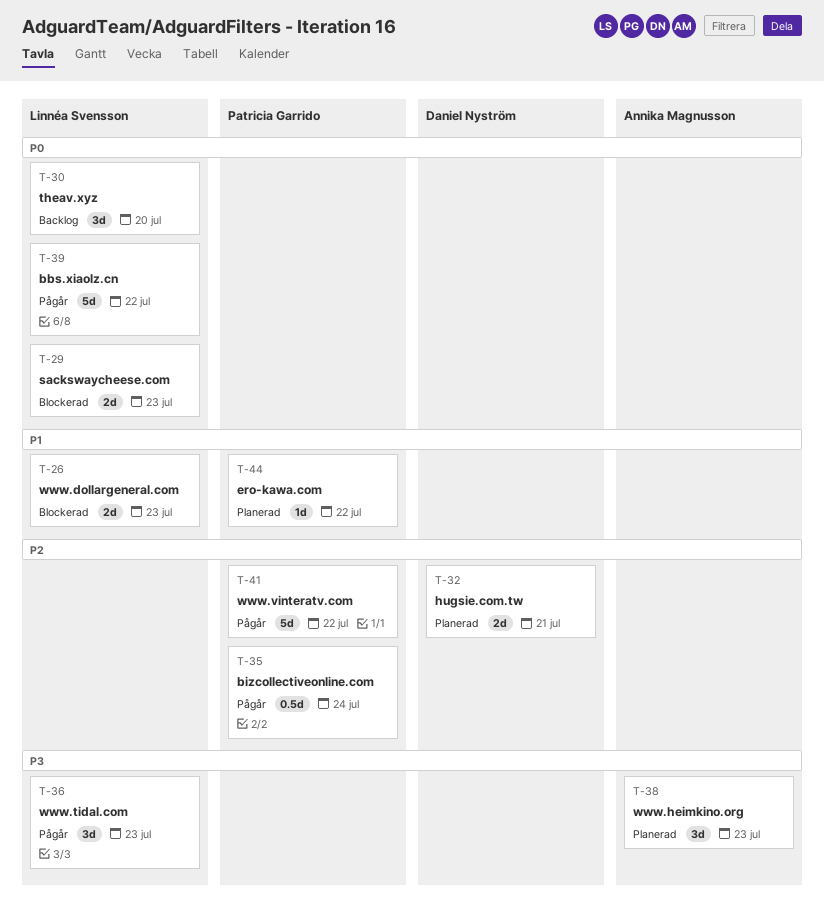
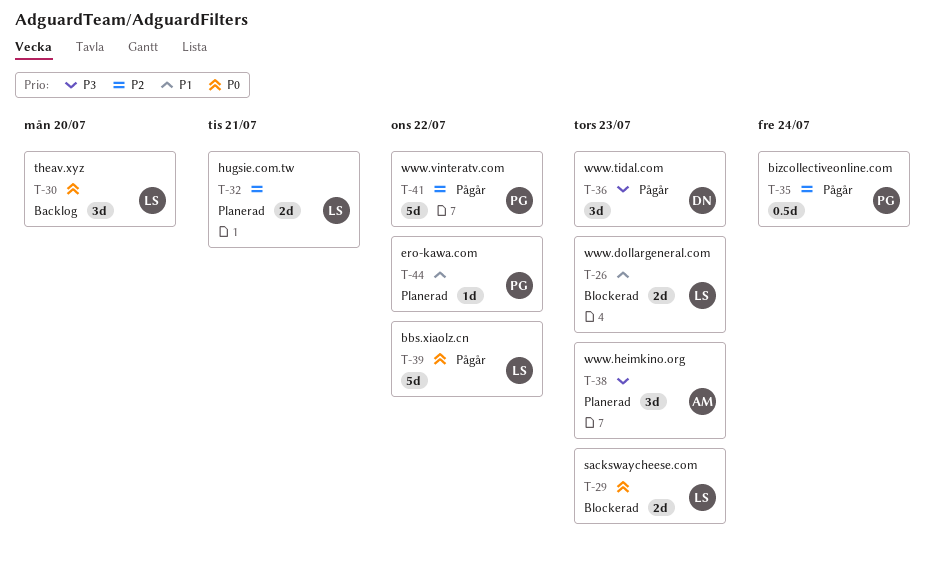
T-32, owner: Daniel Nyström -> Linnéa Svensson
T-36, owner: Linnéa Svensson -> Daniel Nyström

